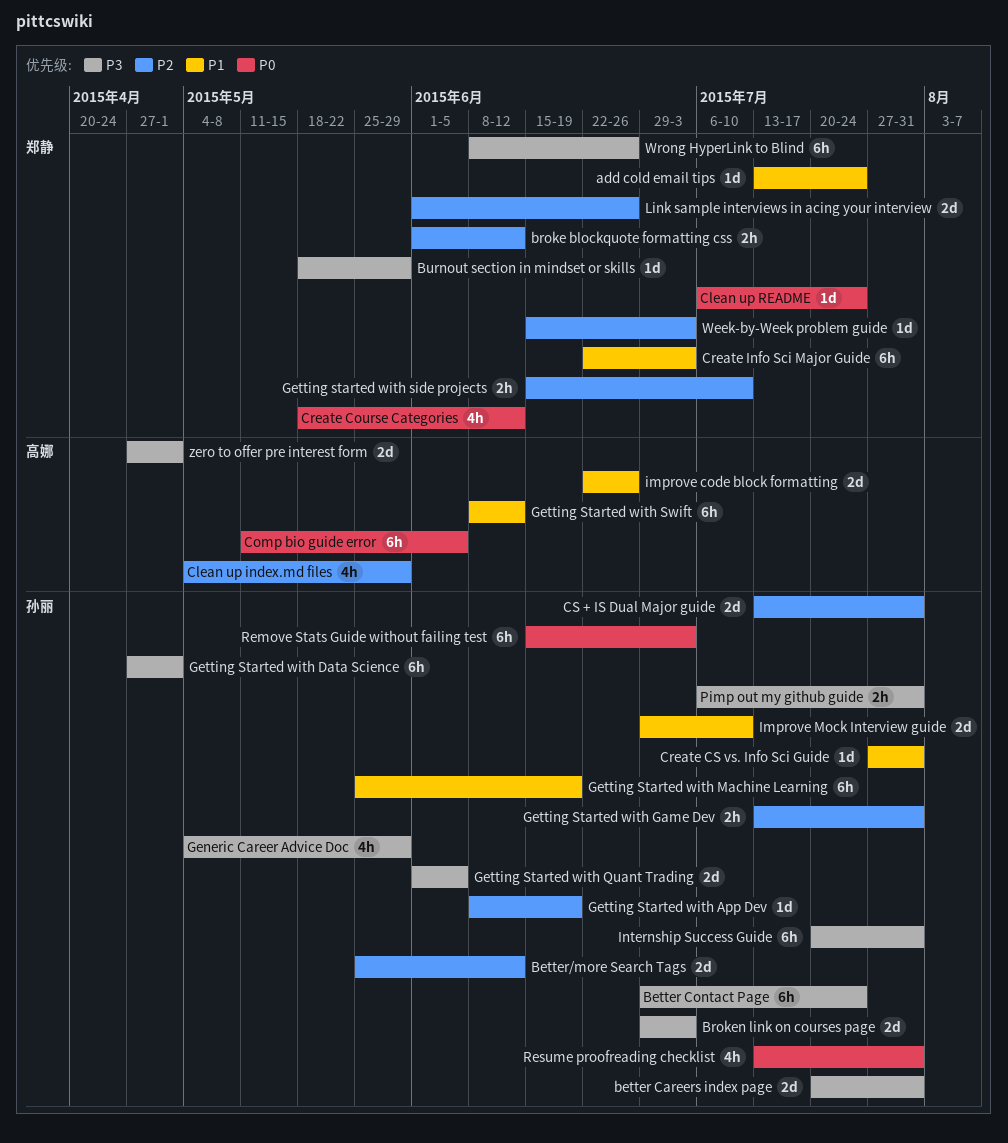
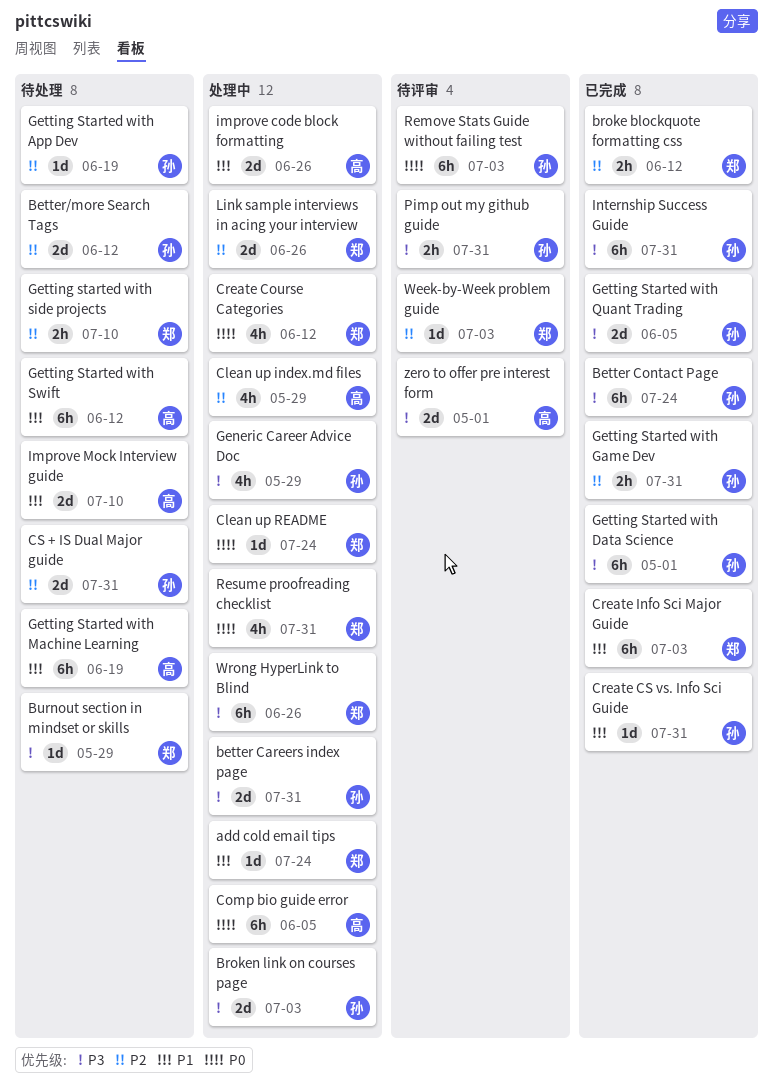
Getting Started with Machine Learning, owner: 孙丽 -> 高娜
Improve Mock Interview guide, owner: 孙丽 -> 高娜
Resume proofreading checklist, owner: 孙丽 -> 郑静

